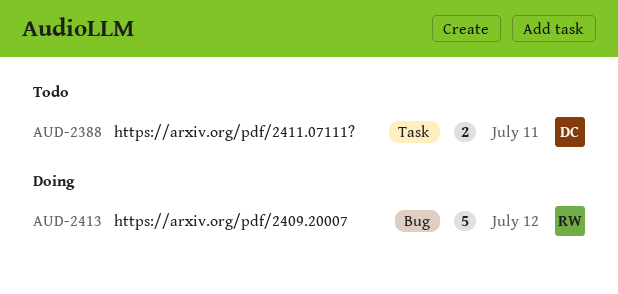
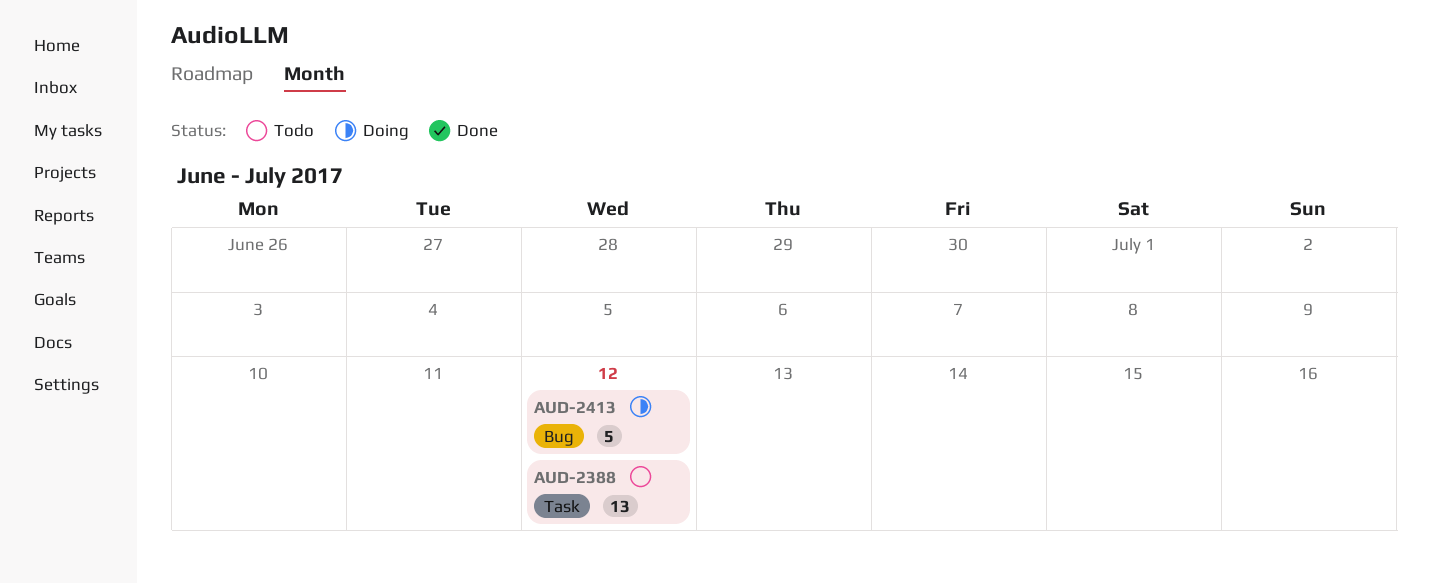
AUD-2388, estimate: 2 -> 13
AUD-2388, due: Jul 11 -> Jul 12

